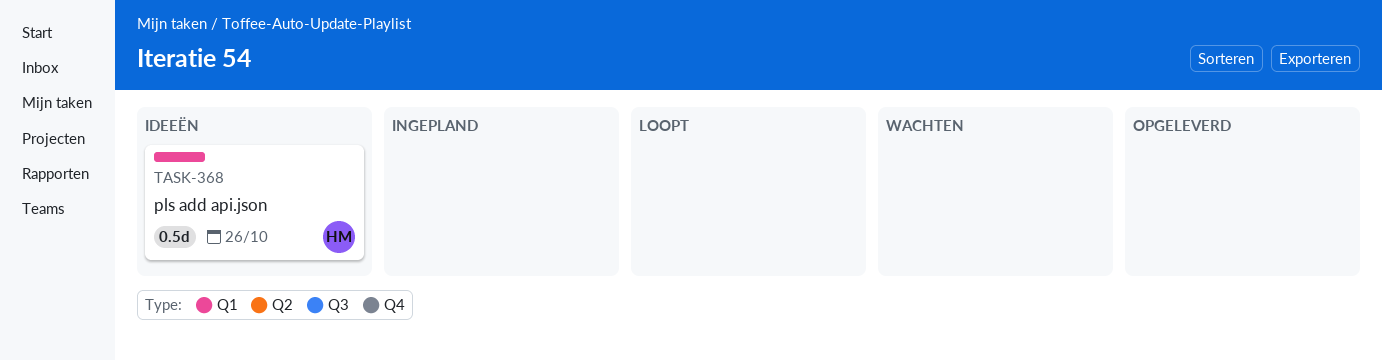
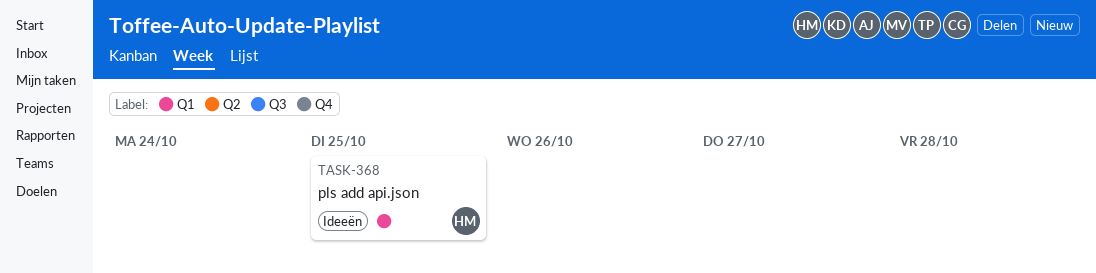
TASK-368, due: Oct 26 -> Oct 25

